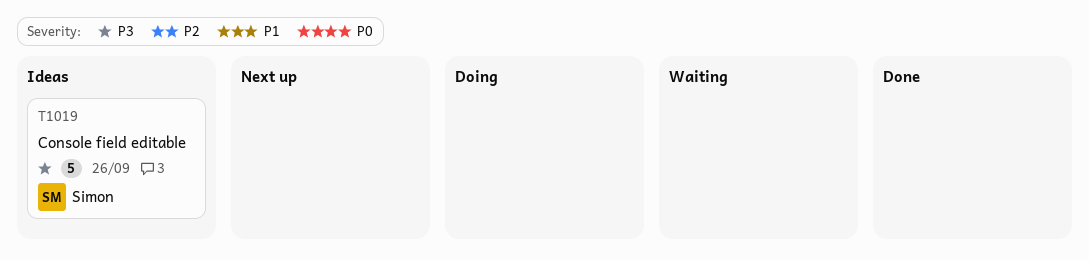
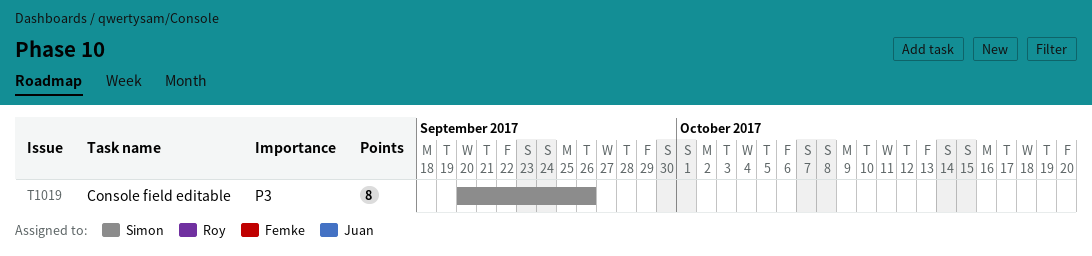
T1019, estimate: 5 -> 8

